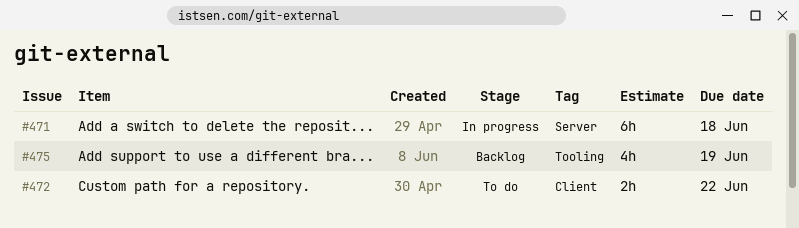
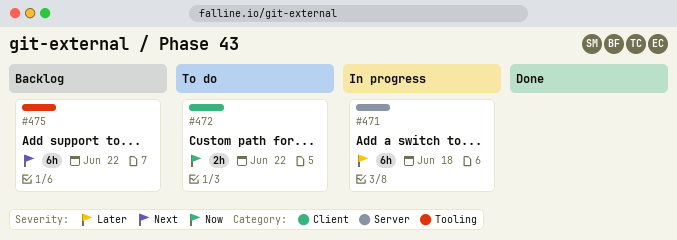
#475, estimate: 4h -> 6h
#475, due: Jun 19 -> Jun 22

